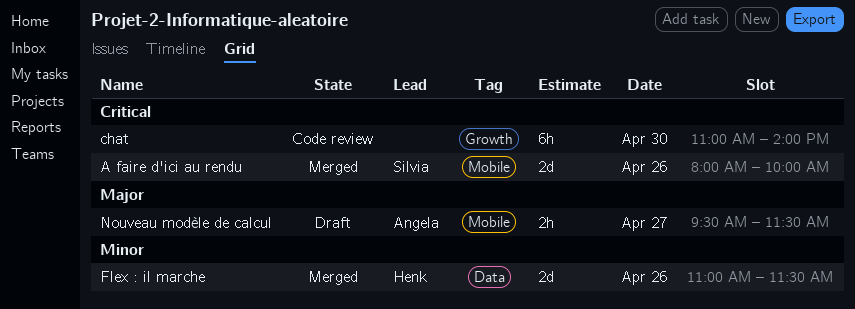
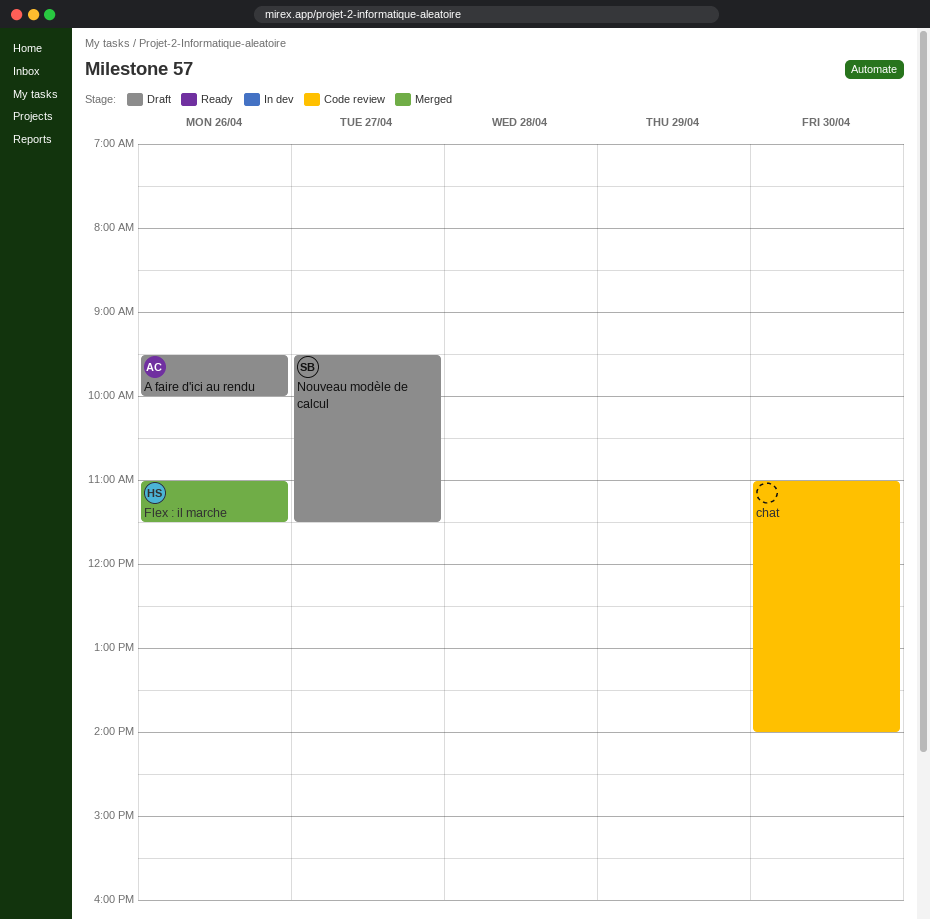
A faire d'ici au rendu, status: Merged -> Draft
A faire d'ici au rendu, owner: Silvia -> Angela
A faire d'ici au rendu, begins: 08:00 -> 09:30
Nouveau modèle de calcul, owner: Angela -> Silvia

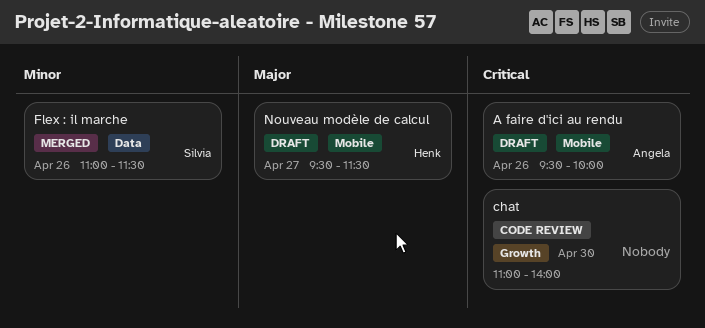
Flex : il marche, owner: Henk -> Silvia
Nouveau modèle de calcul, owner: Silvia -> Henk

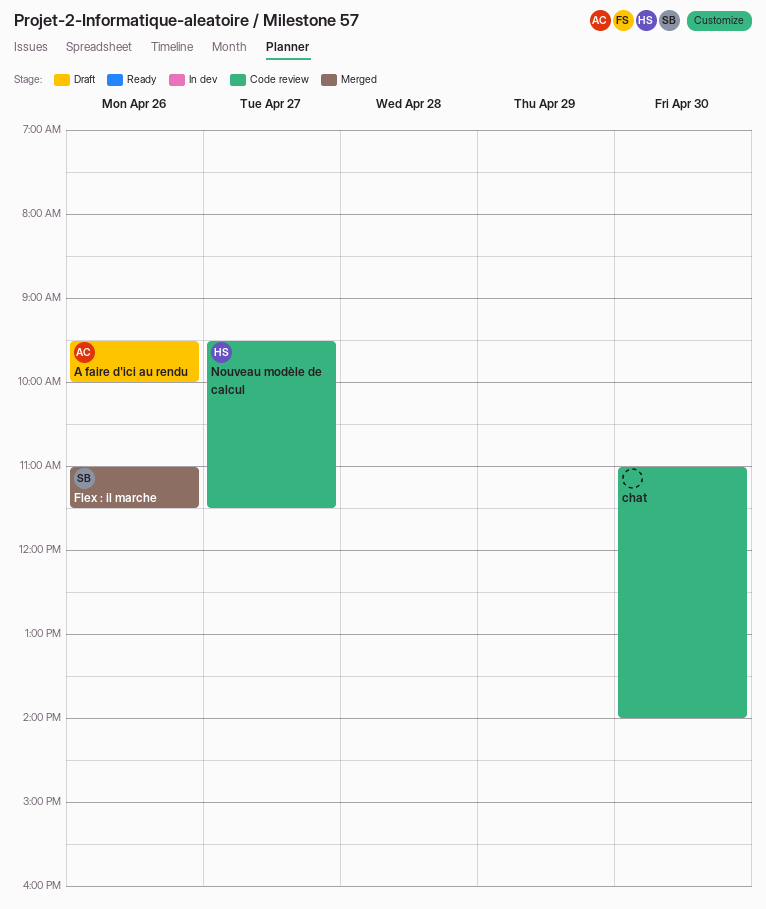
Nouveau modèle de calcul, status: Draft -> Code review

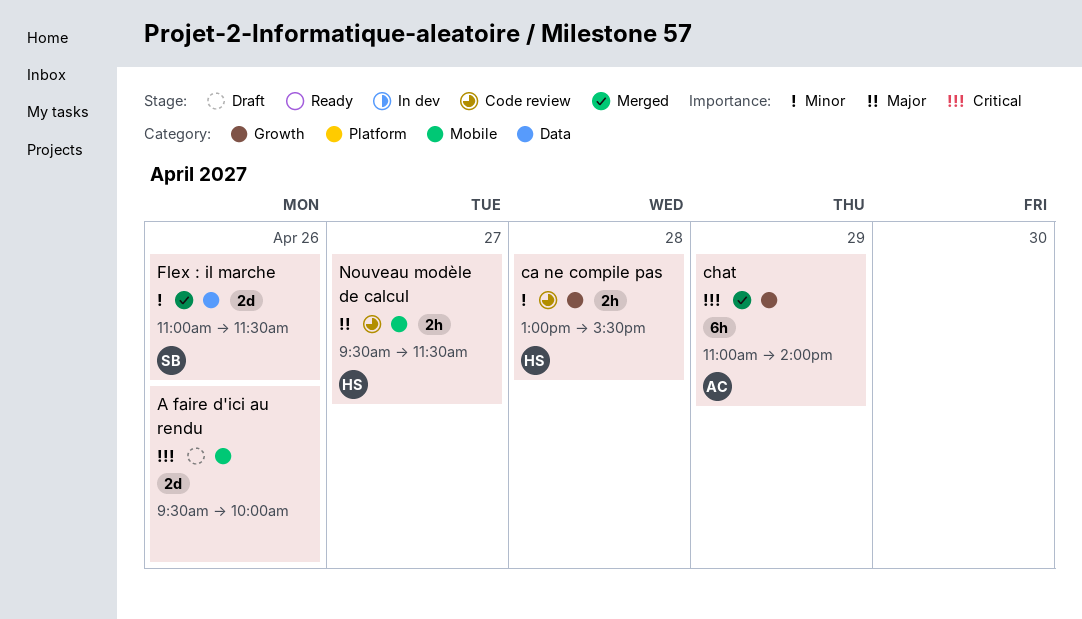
A faire d'ici au rendu, owner: AC -> none
ca ne compile pas: none -> present
chat, status: Code review -> Merged
chat, owner: none -> AC
chat, day: Apr 30 -> Apr 29

